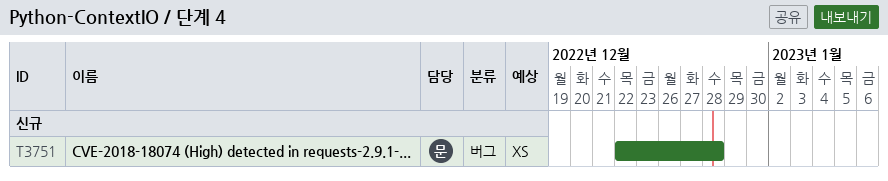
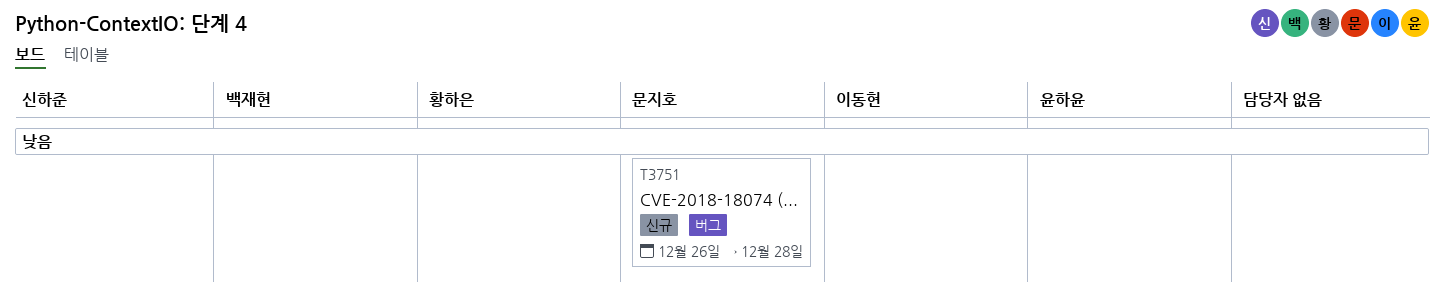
T3751, start: Dec 22 -> Dec 26

